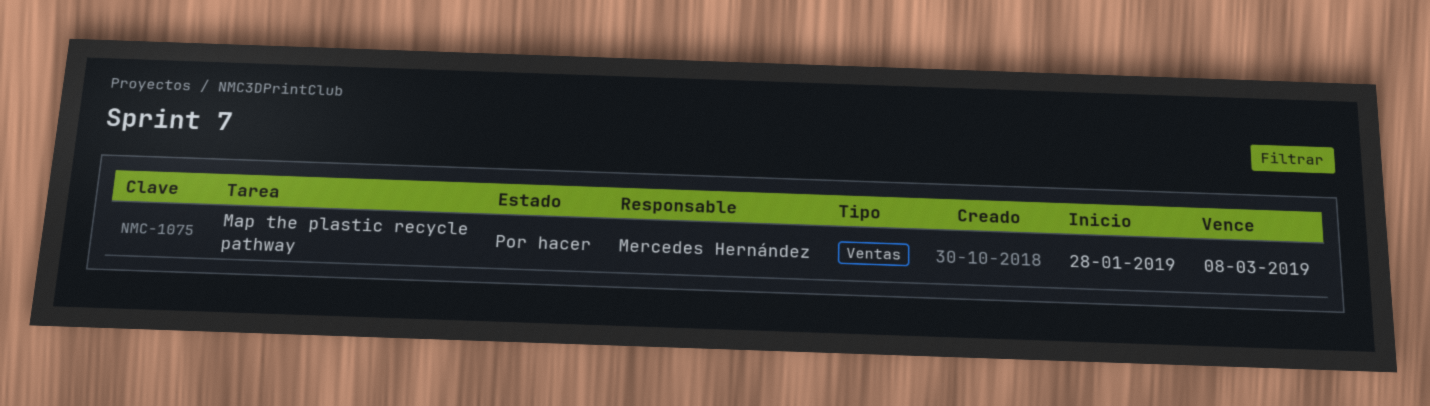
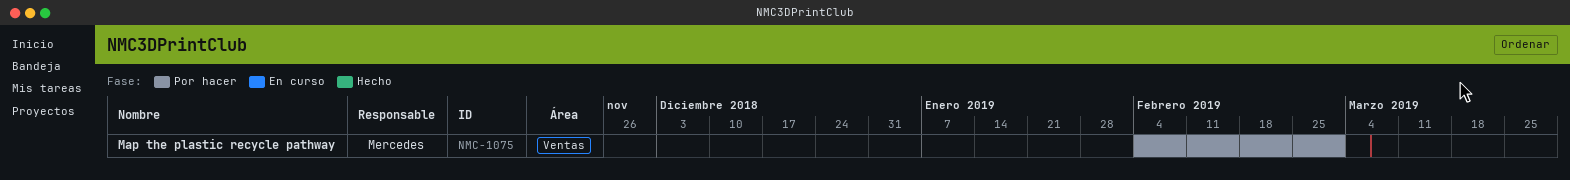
NMC-1075, start: Jan 28 -> Feb 4
NMC-1075, due: Mar 8 -> Mar 1

